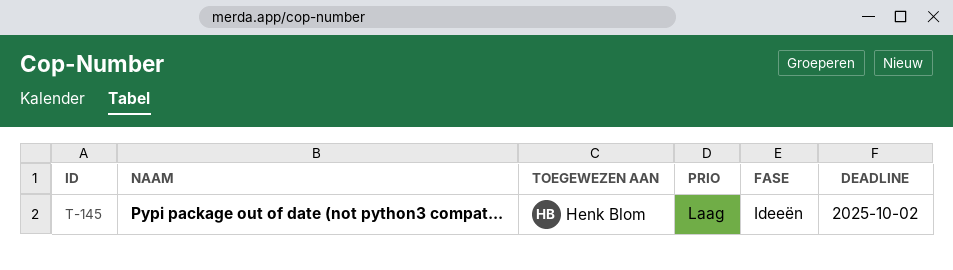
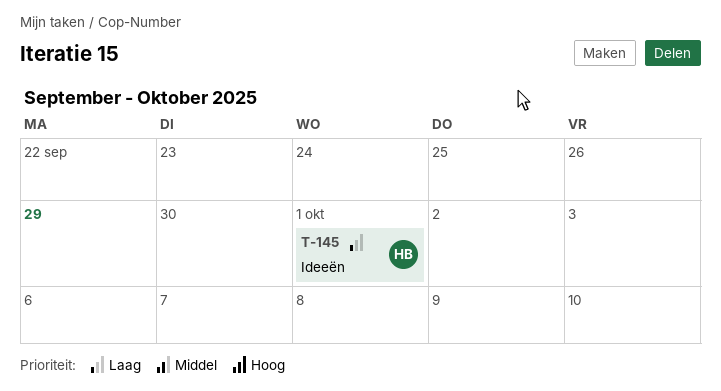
T-145, due: Oct 2 -> Oct 1

